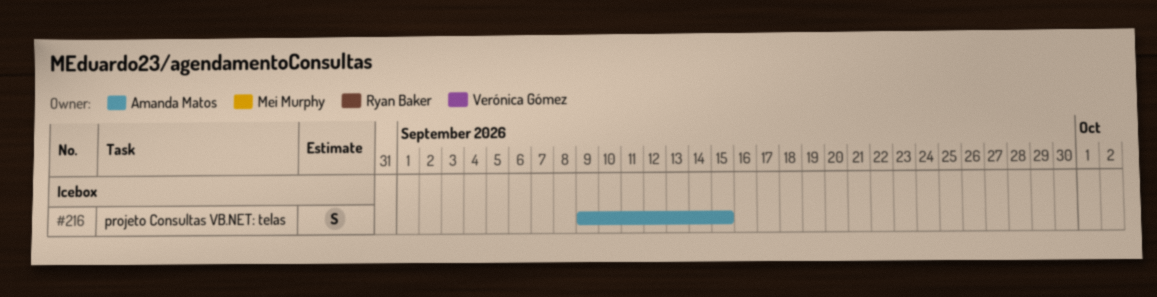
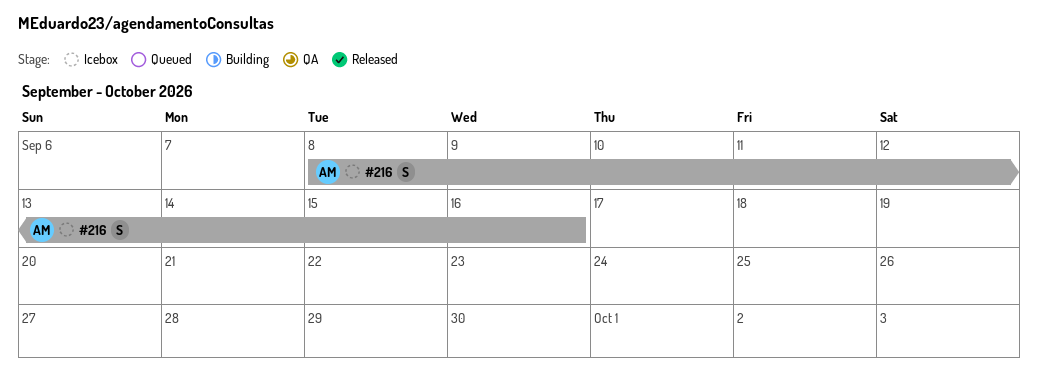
#216, start: Sep 9 -> Sep 8
#216, due: Sep 15 -> Sep 16

